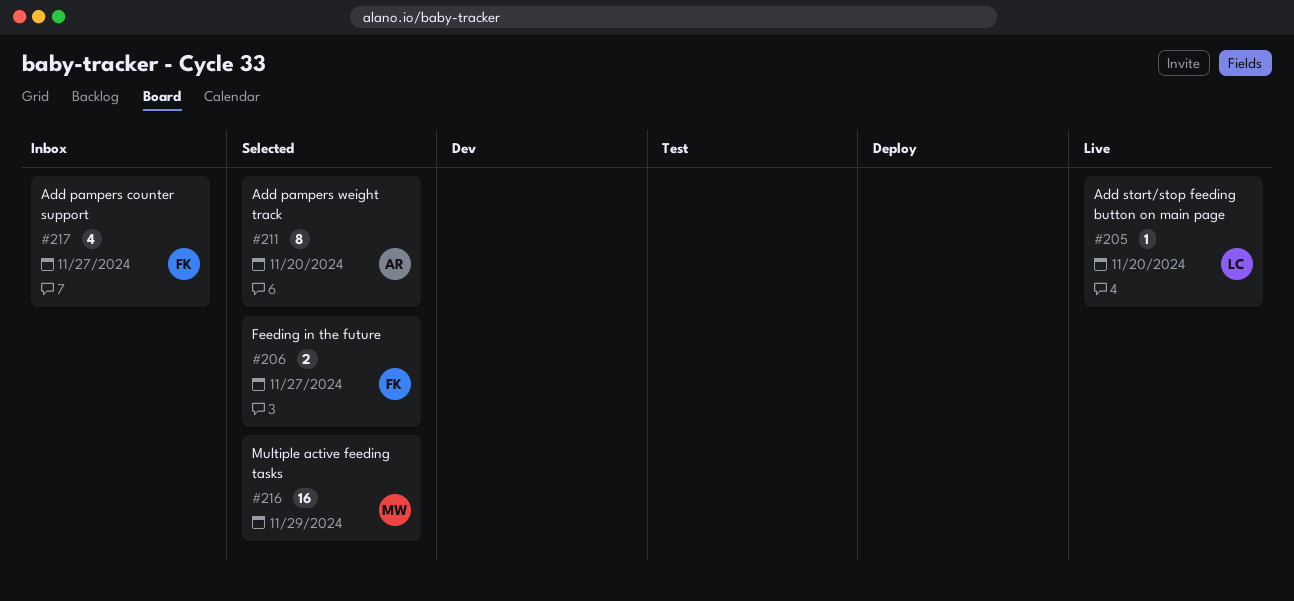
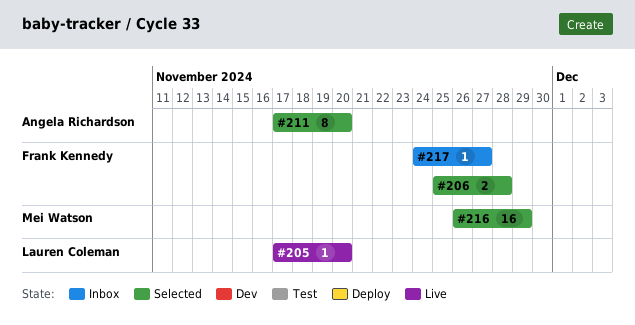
#206, due: Nov 27 -> Nov 28
#217, estimate: 4 -> 1

